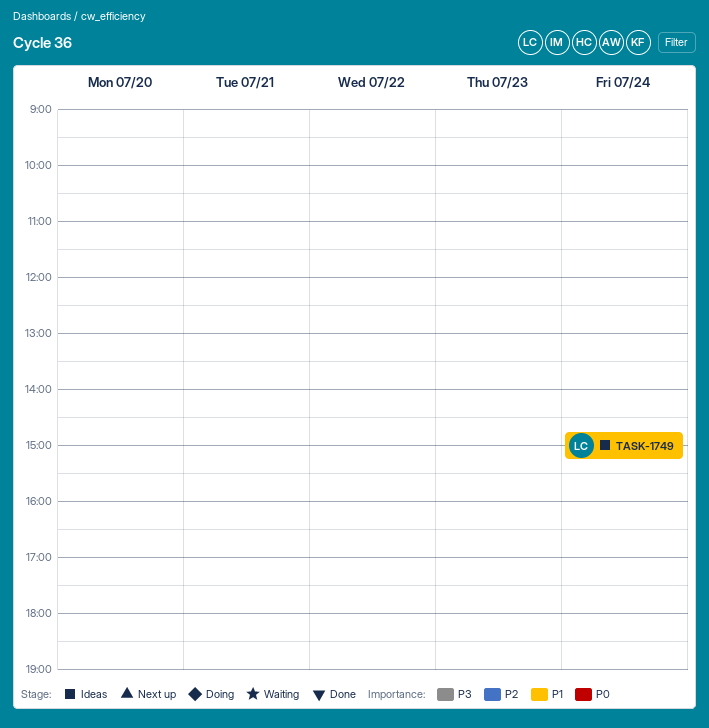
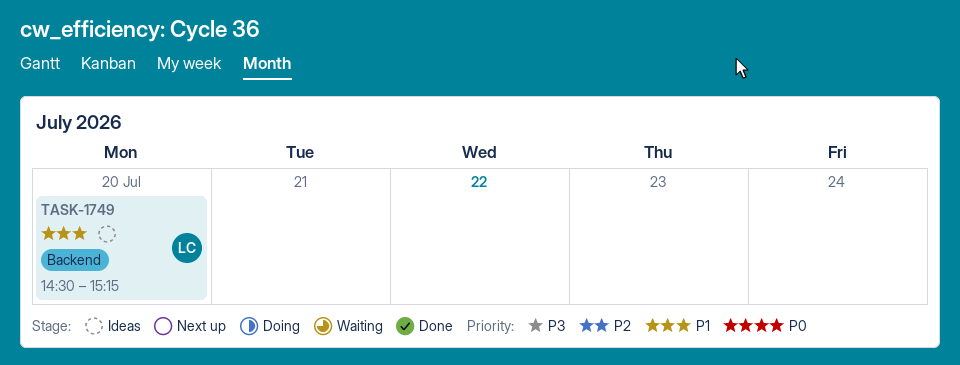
TASK-1749, day: Jul 24 -> Jul 20
TASK-1749, begins: 14:45 -> 14:30

